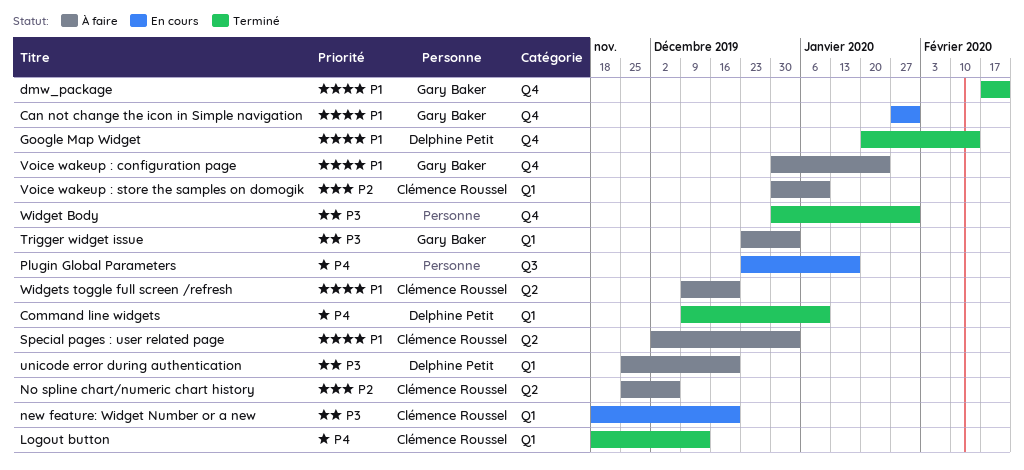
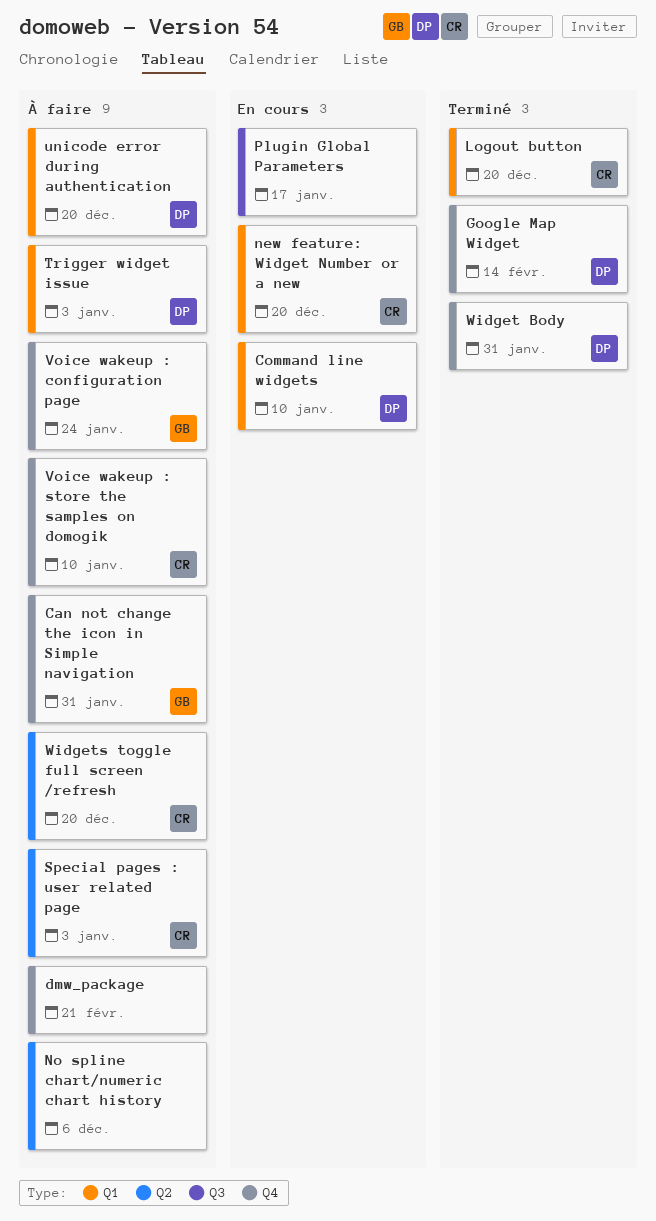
Can not change the icon in Simple navigation, status: En cours -> À faire
Command line widgets, status: Terminé -> En cours
dmw_package, status: Terminé -> À faire
dmw_package, owner: Gary Baker -> none
Logout button, due: Dec 13 -> Dec 20
No spline chart/numeric chart history, owner: Clémence Roussel -> none
Trigger widget issue, owner: Gary Baker -> Delphine Petit
Voice wakeup : store the samples on domogik, label: Q1 -> Q4
Widget Body, owner: none -> Delphine Petit

